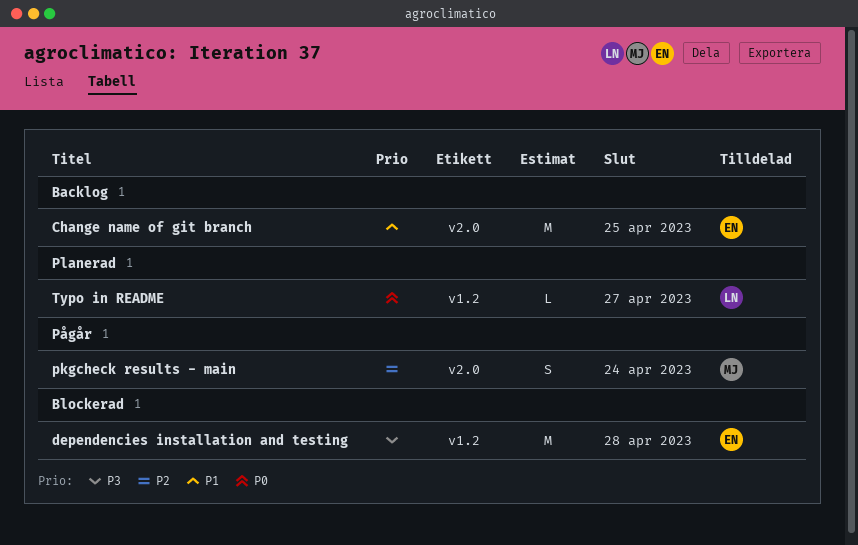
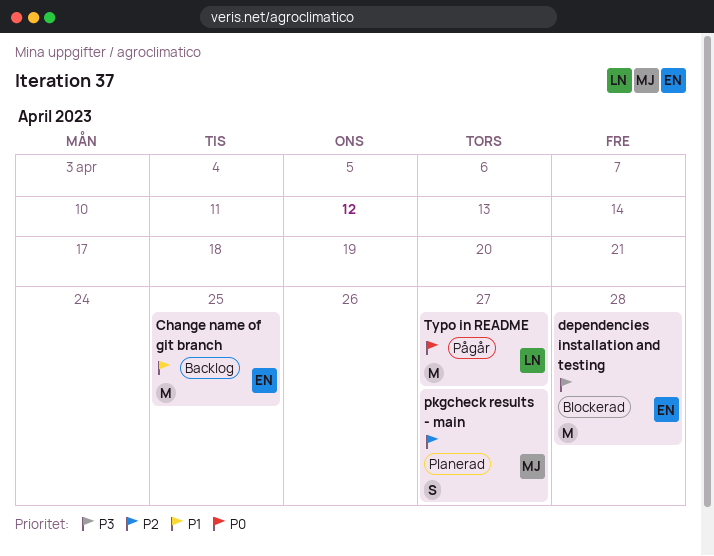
pkgcheck results - main, status: Pågår -> Planerad
pkgcheck results - main, due: Apr 24 -> Apr 27
Typo in README, status: Planerad -> Pågår
Typo in README, estimate: L -> M

